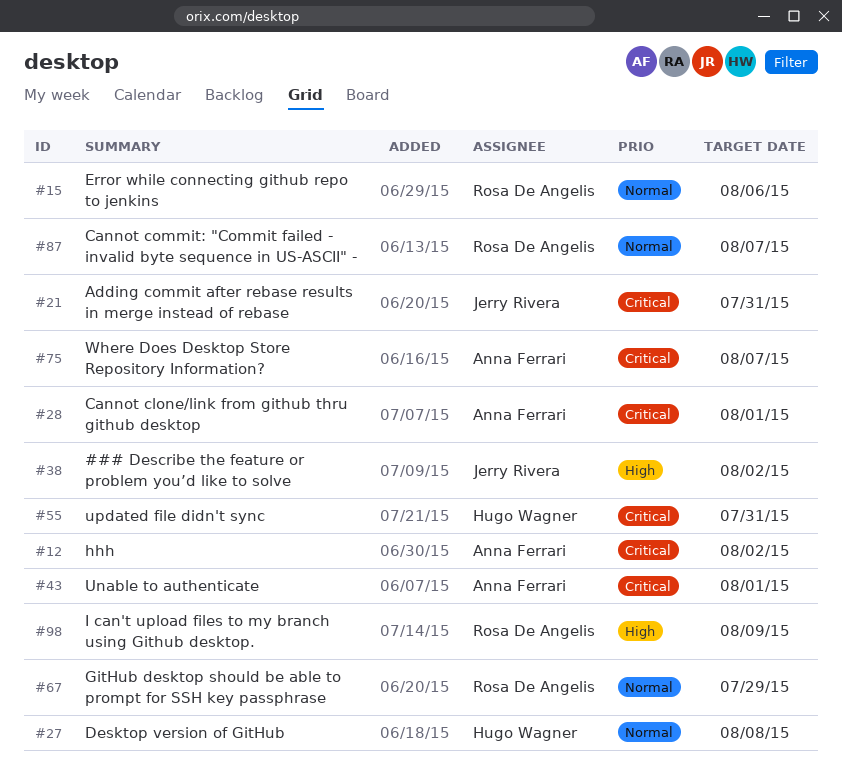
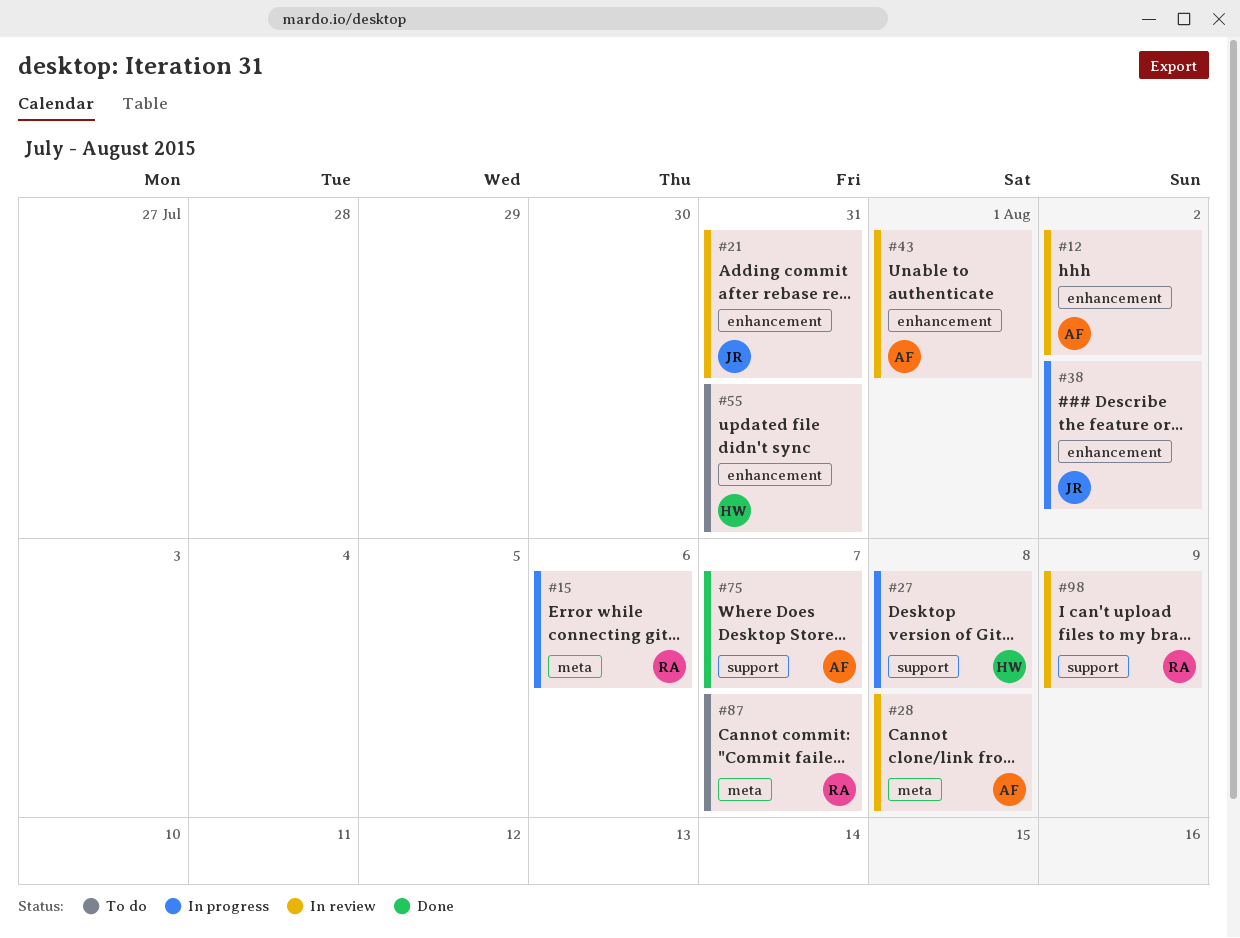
#28, due: Aug 1 -> Aug 8
#67: present -> none

